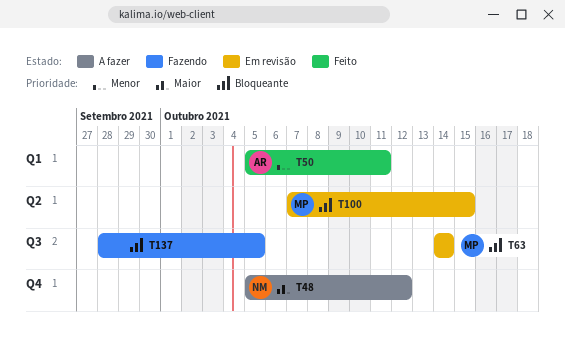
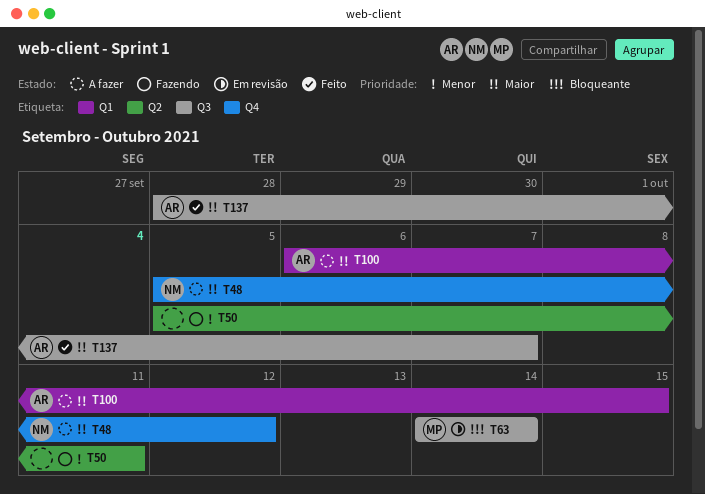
T50, status: Feito -> Fazendo
T50, owner: AR -> none
T50, label: Q1 -> Q2
T100, status: Em revisão -> A fazer
T100, owner: MP -> AR
T100, priority: Bloqueante -> Maior
T100, label: Q2 -> Q1
T100, start: Oct 7 -> Oct 6
T137, status: Fazendo -> Feito
T137, owner: none -> AR
T137, priority: Bloqueante -> Maior
T137, due: Oct 5 -> Oct 7

